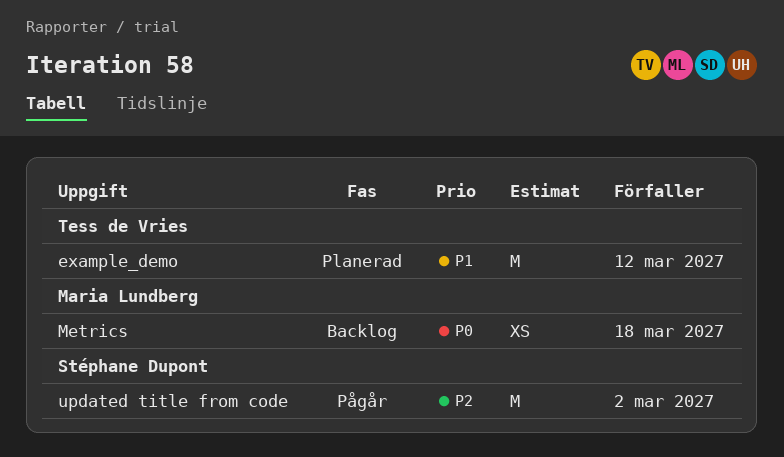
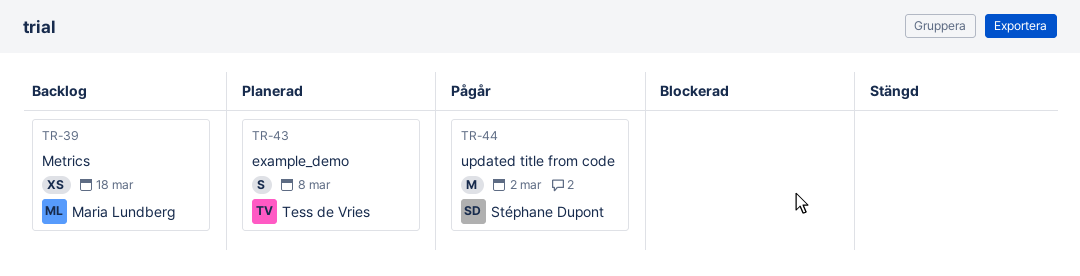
example_demo, estimate: M -> S
example_demo, due: Mar 12 -> Mar 8

